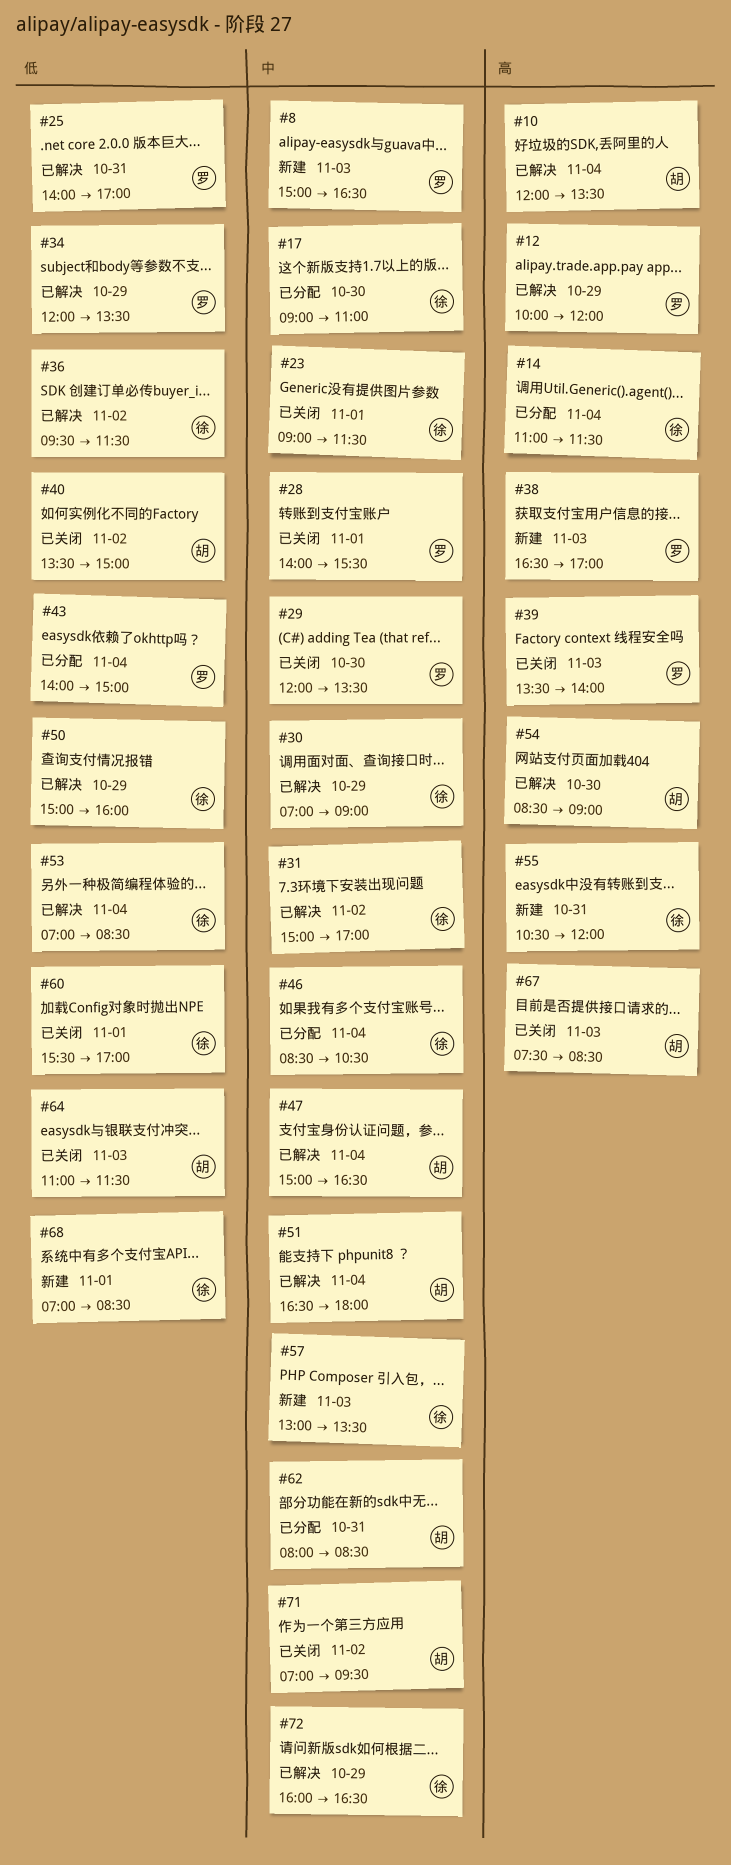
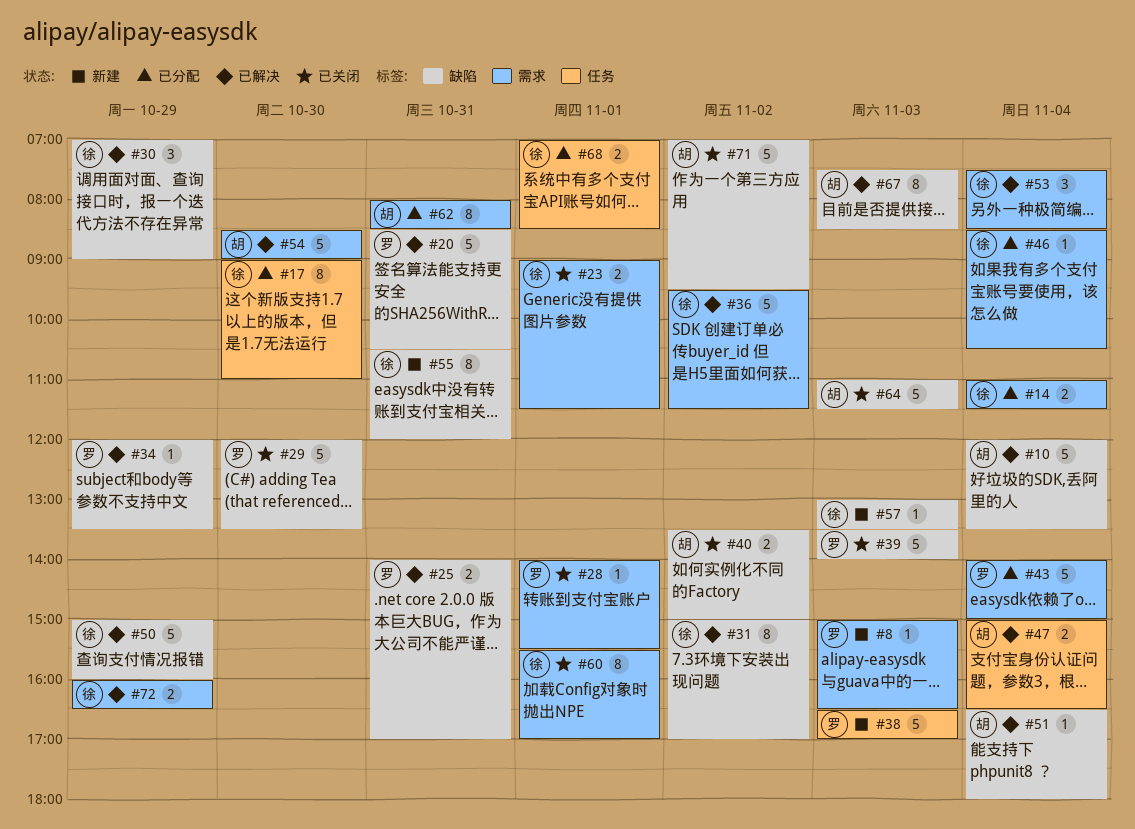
#12: present -> none
#20: none -> present
#53, begins: 07:00 -> 07:30
#67, status: 已关闭 -> 已解决
#68, status: 新建 -> 已分配

